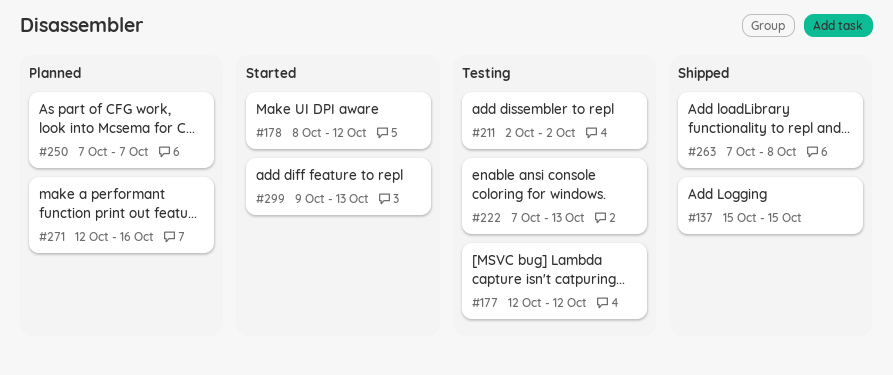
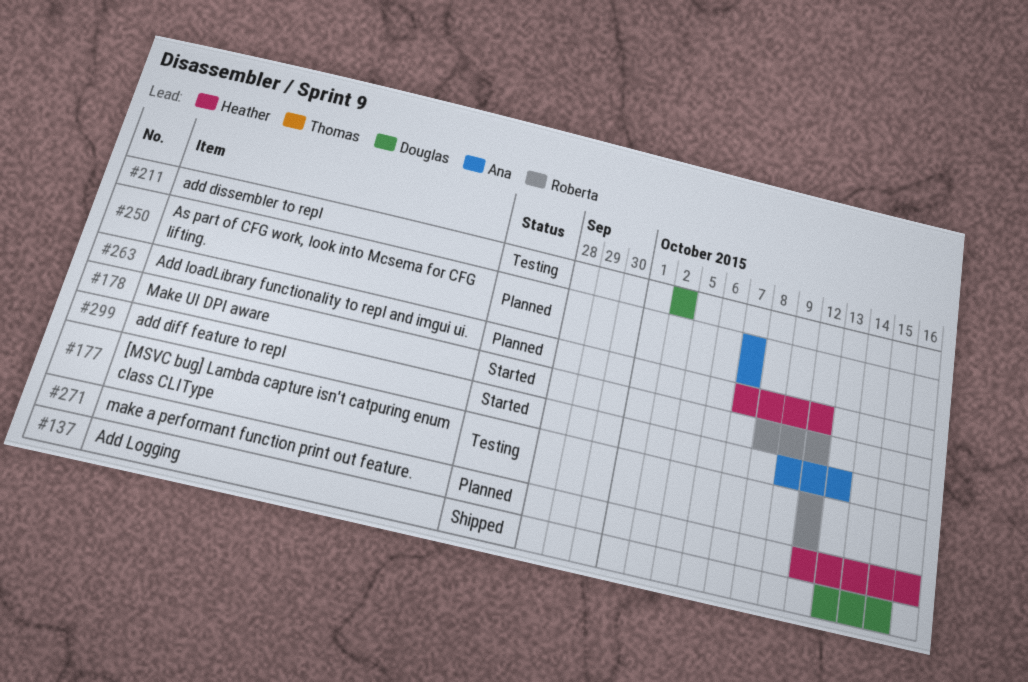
#137, start: Oct 15 -> Oct 13
#222: present -> none
#263, status: Shipped -> Planned
#263, due: Oct 8 -> Oct 12

